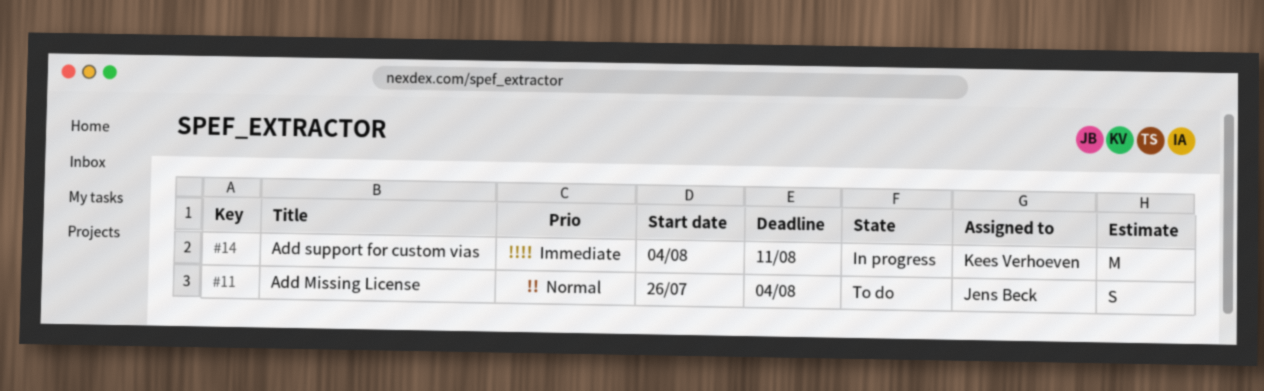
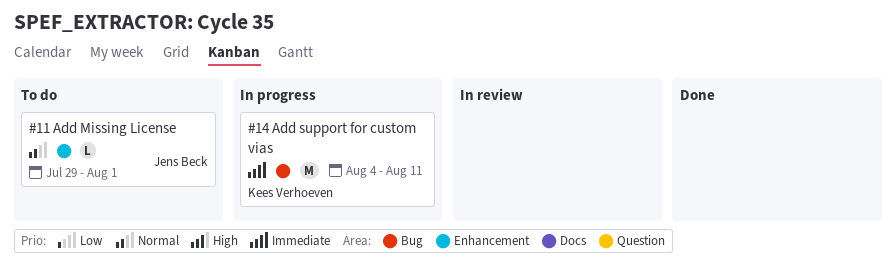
#11, estimate: S -> L
#11, start: Jul 26 -> Jul 29
#11, due: Aug 4 -> Aug 1

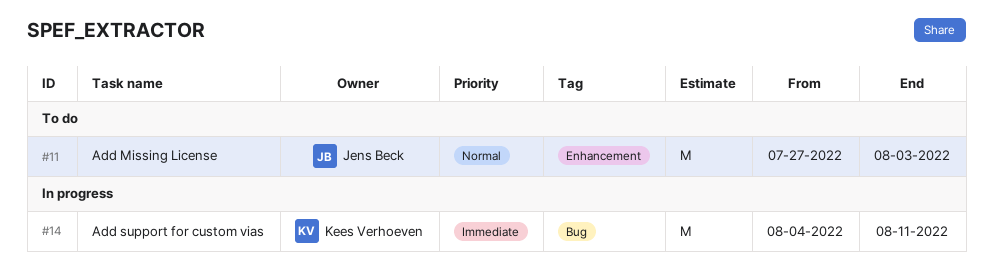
#11, estimate: L -> M
#11, start: Jul 29 -> Jul 27
#11, due: Aug 1 -> Aug 3

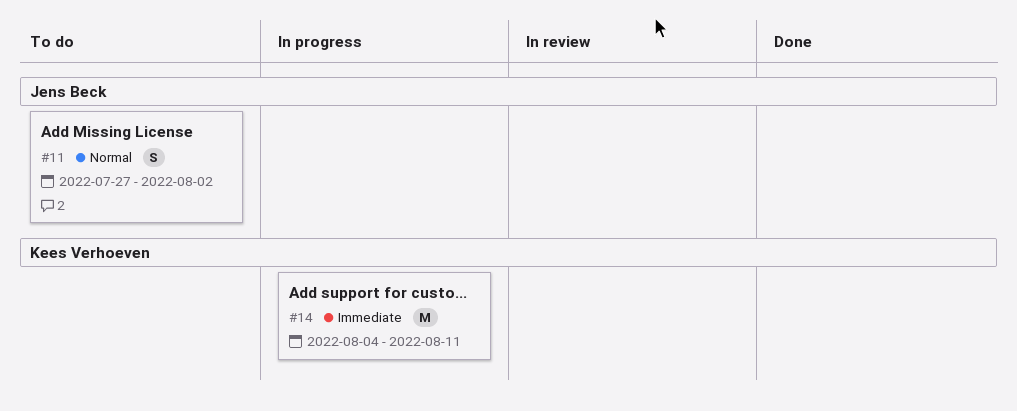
#11, estimate: M -> S
#11, due: Aug 3 -> Aug 2

